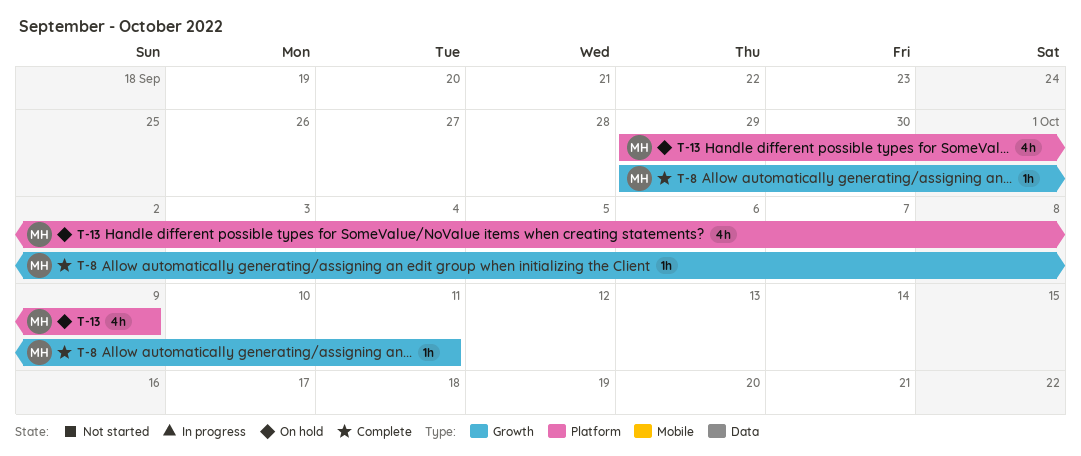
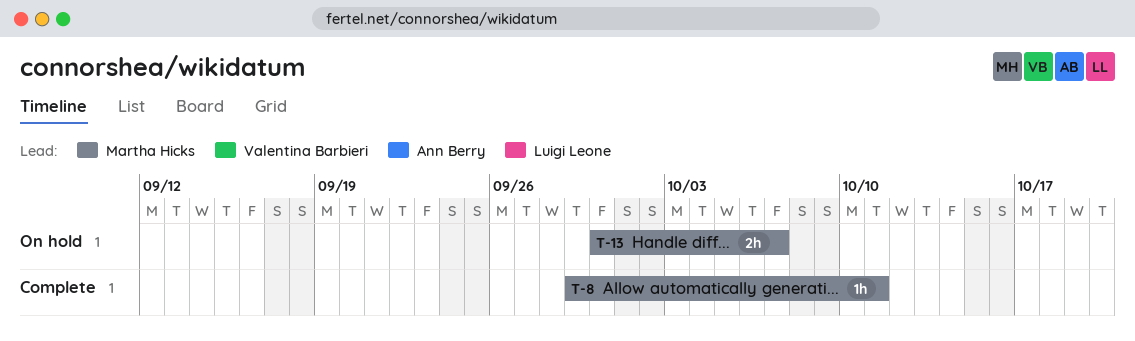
T-13, estimate: 4h -> 2h
T-13, start: Sep 29 -> Sep 30
T-13, due: Oct 9 -> Oct 7

